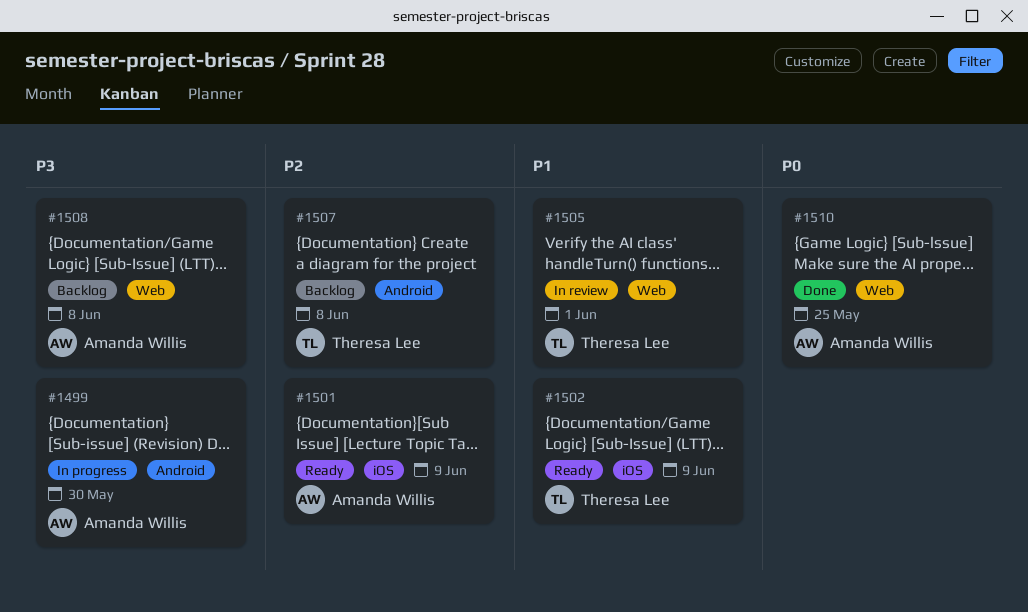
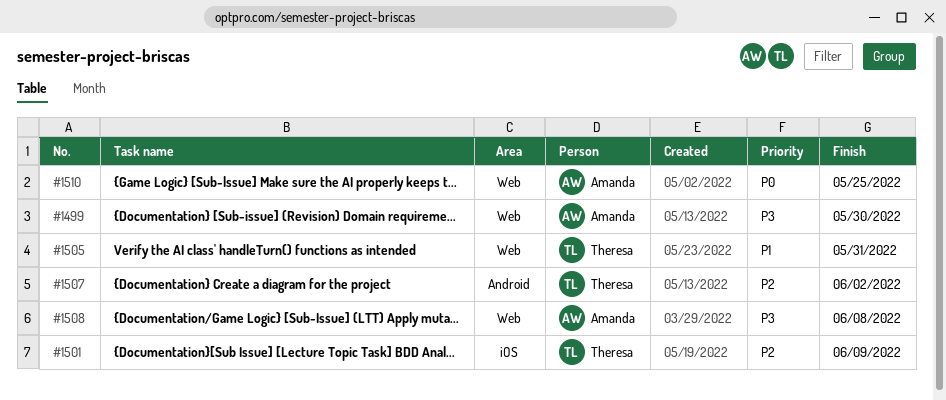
#1499, label: Android -> Web
#1501, owner: Amanda Willis -> Theresa Lee
#1502: present -> none
#1505, due: Jun 1 -> May 31
#1507, due: Jun 8 -> Jun 2

